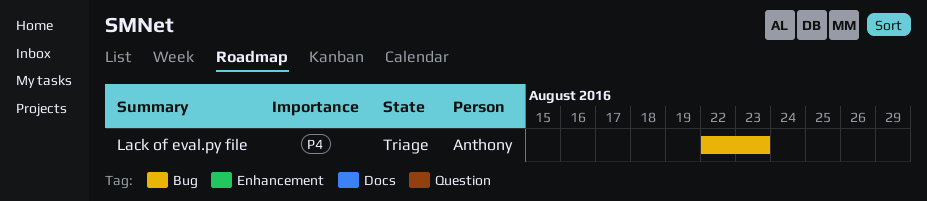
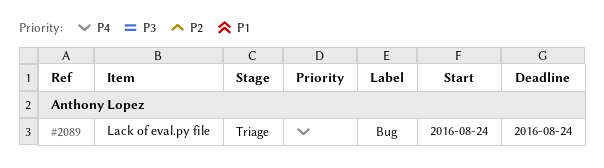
Lack of eval.py file, start: Aug 22 -> Aug 24
Lack of eval.py file, due: Aug 23 -> Aug 24

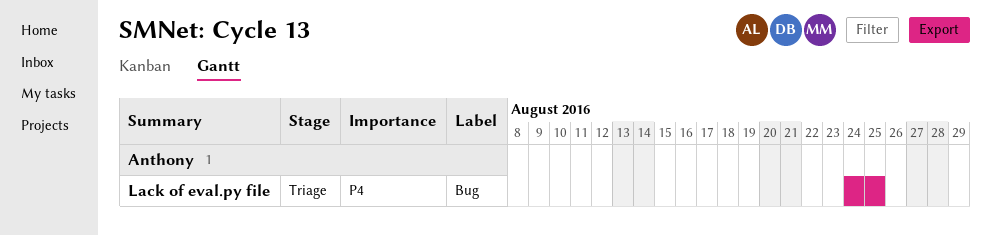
Lack of eval.py file, due: Aug 24 -> Aug 25

